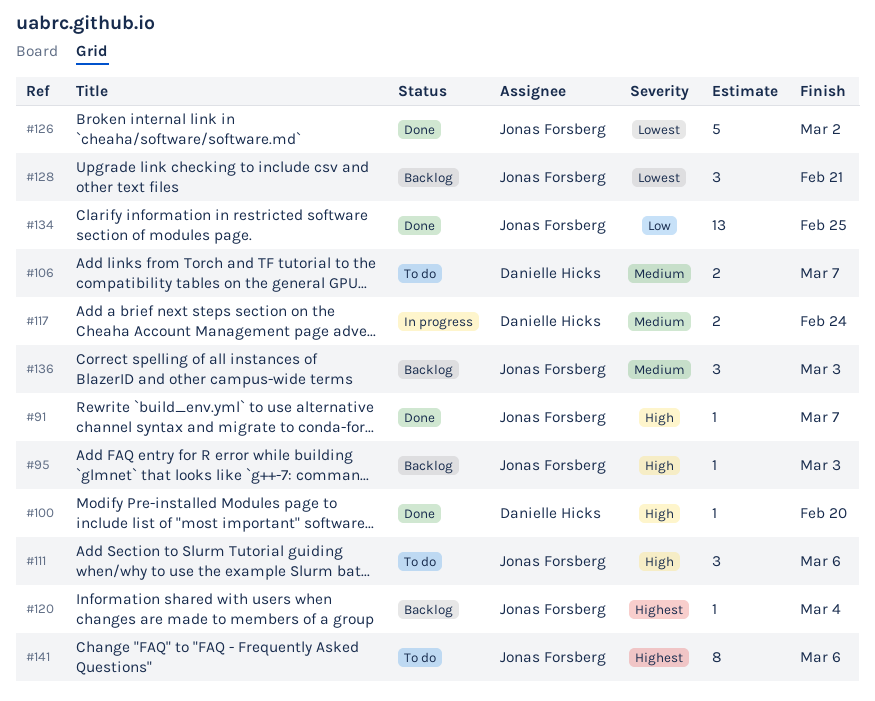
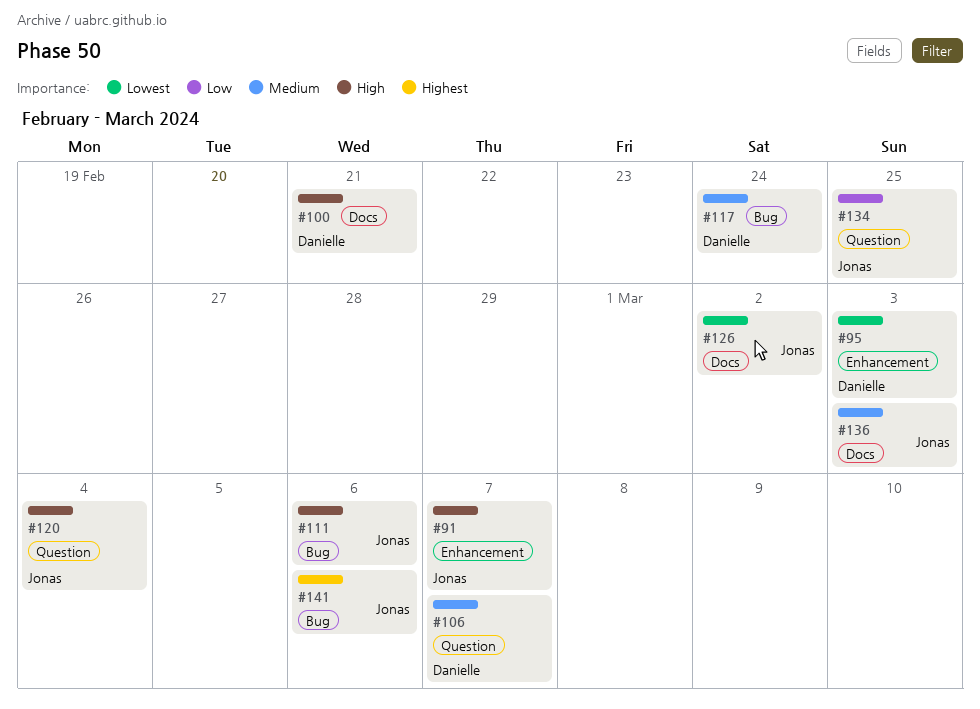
#95, owner: Jonas Forsberg -> Danielle Hicks
#95, priority: High -> Lowest
#100, due: Feb 20 -> Feb 21
#120, priority: Highest -> High
#128: present -> none

